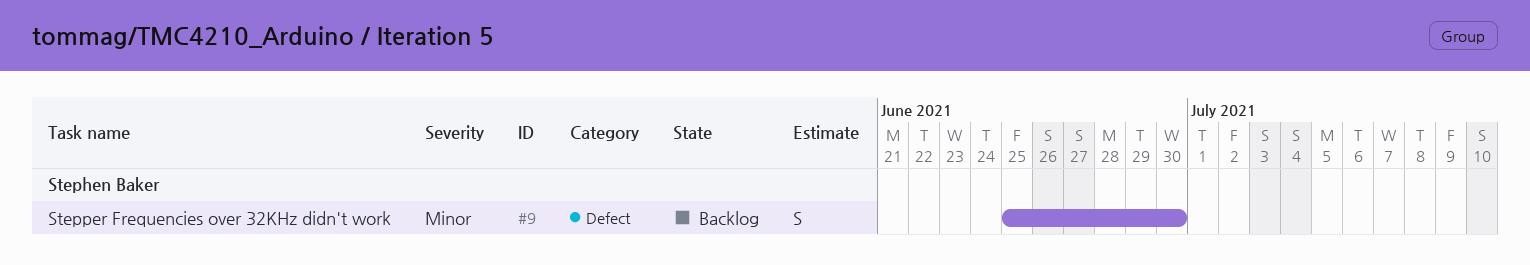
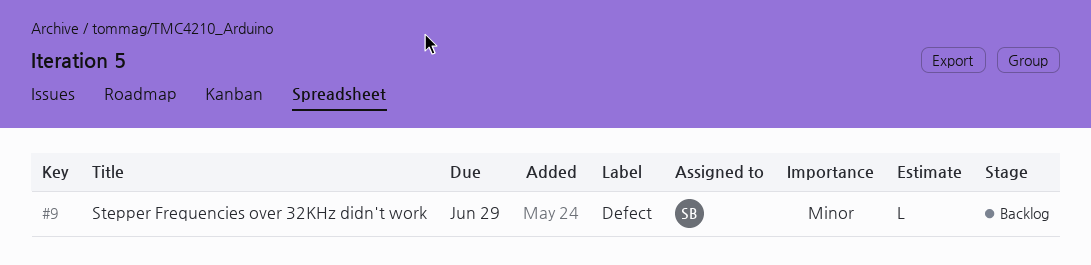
#9, estimate: S -> L
#9, due: Jun 30 -> Jun 29

